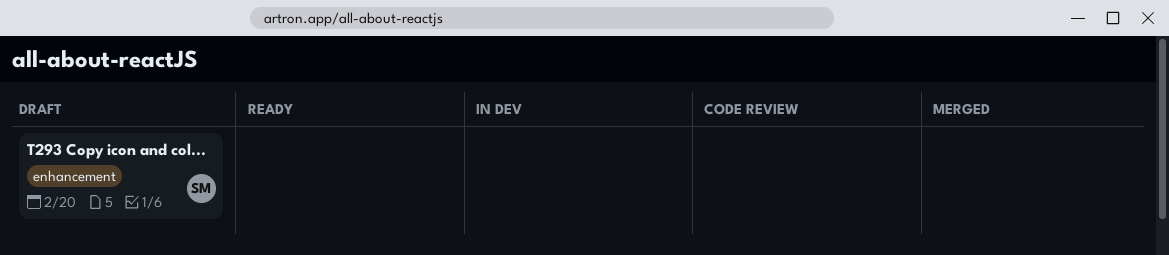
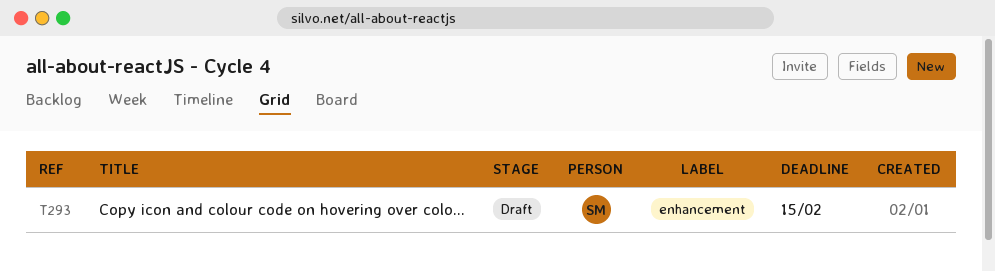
T293, due: Feb 20 -> Feb 15

